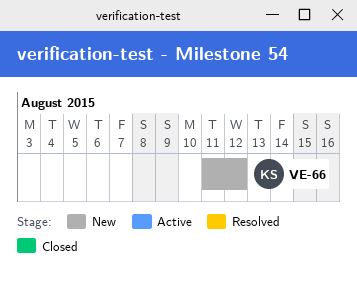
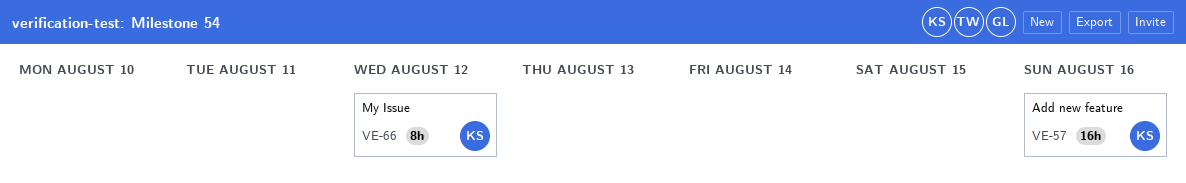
VE-57: none -> present

